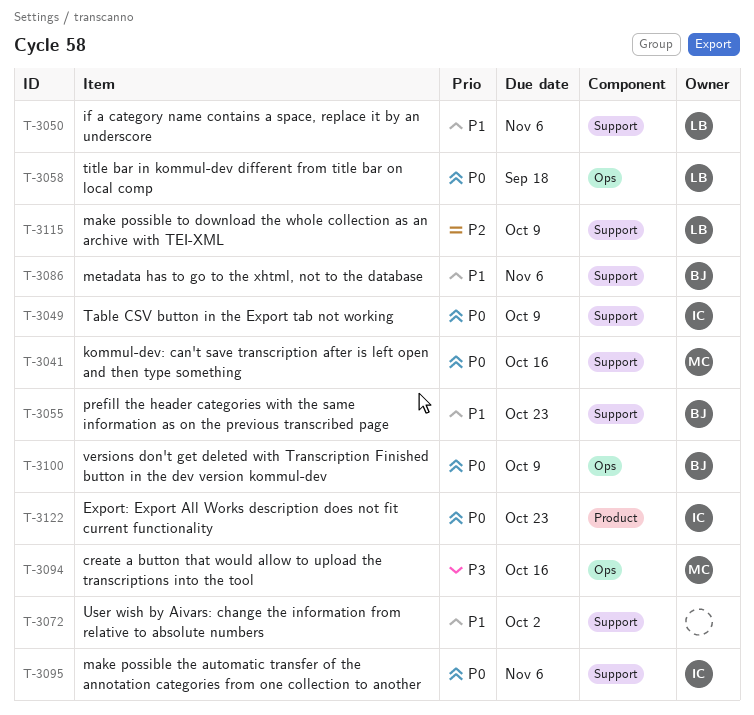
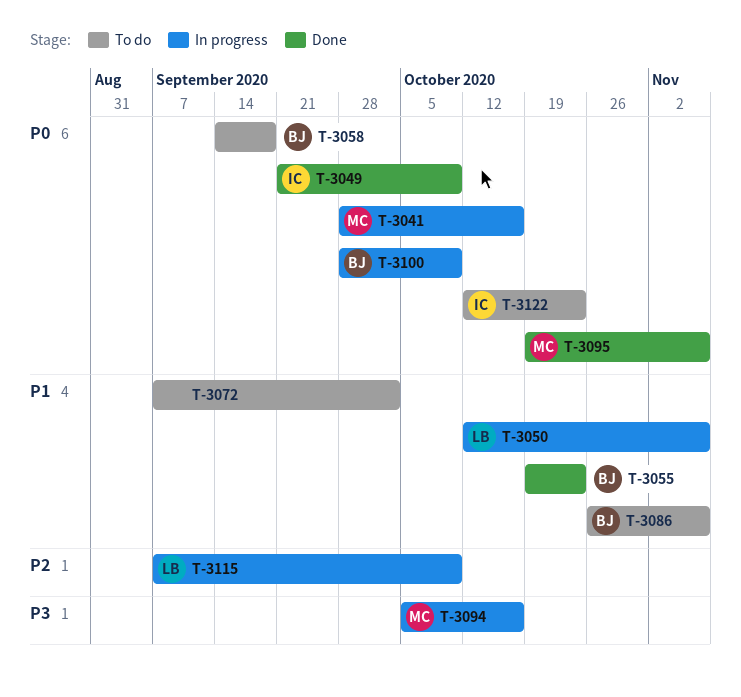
T-3058, owner: LB -> BJ
T-3095, owner: IC -> MC

